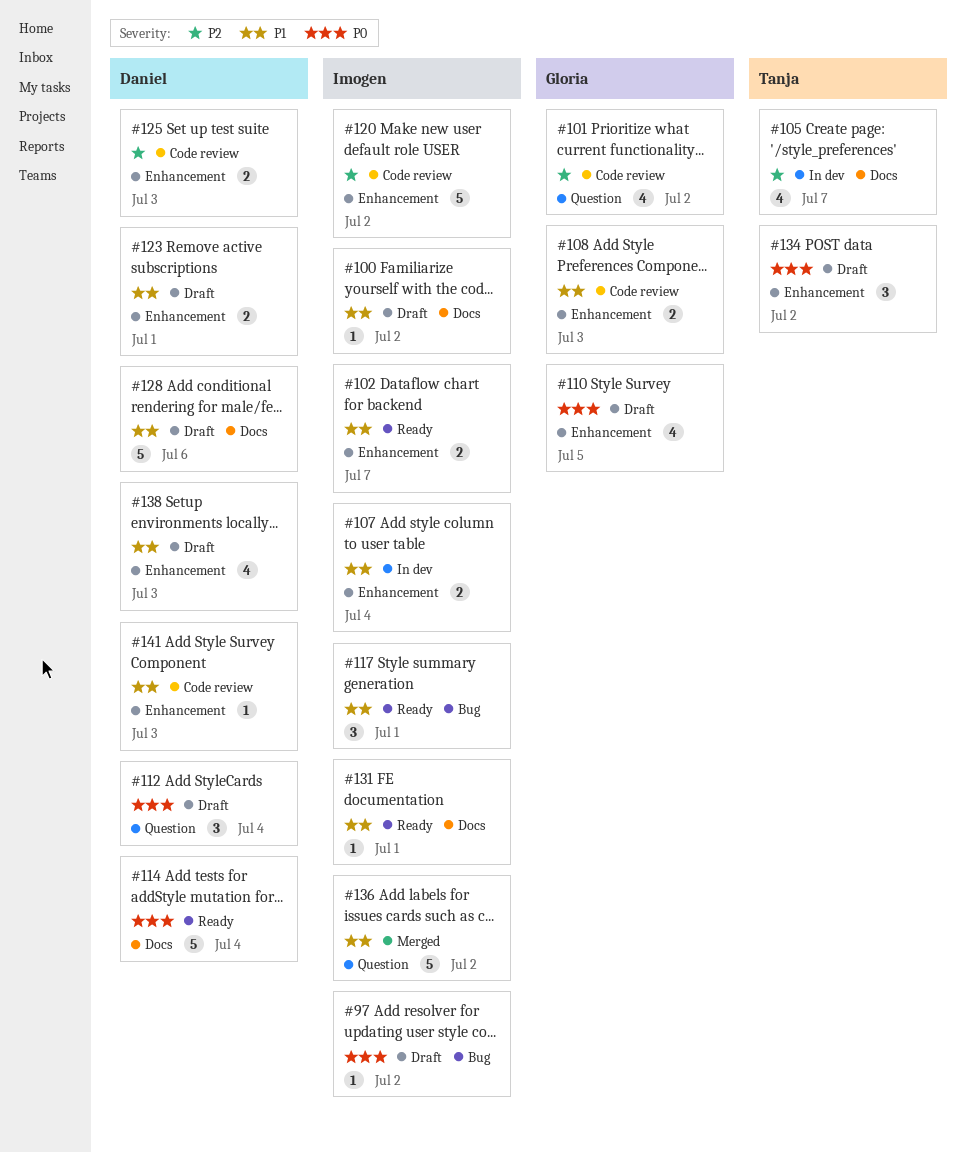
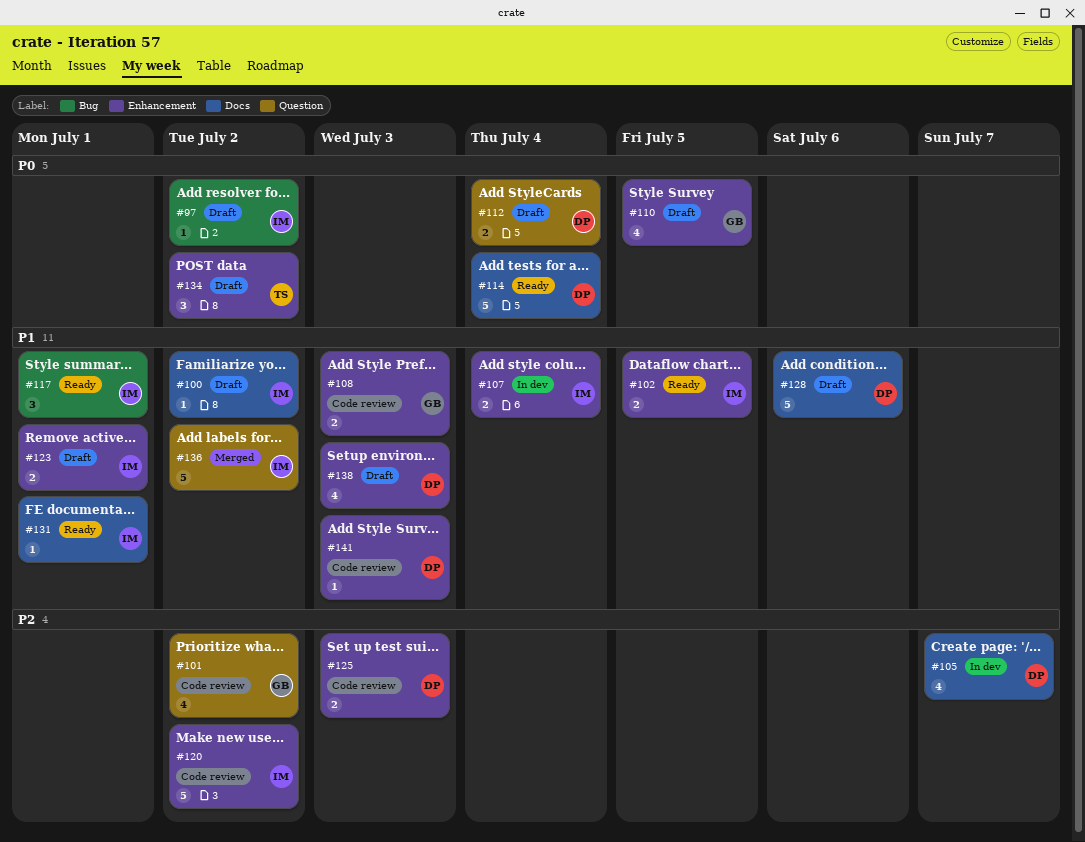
#102, due: Jul 7 -> Jul 5
#105, owner: Tanja -> Daniel
#112, estimate: 3 -> 2
#123, owner: Daniel -> Imogen

